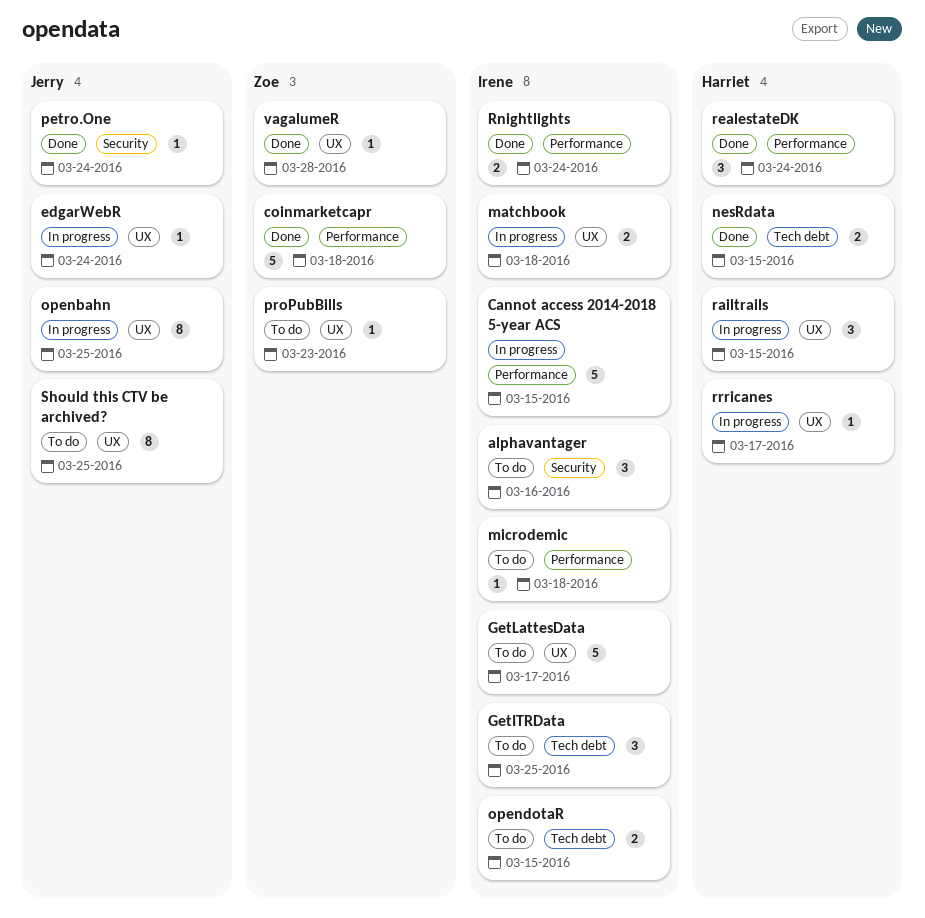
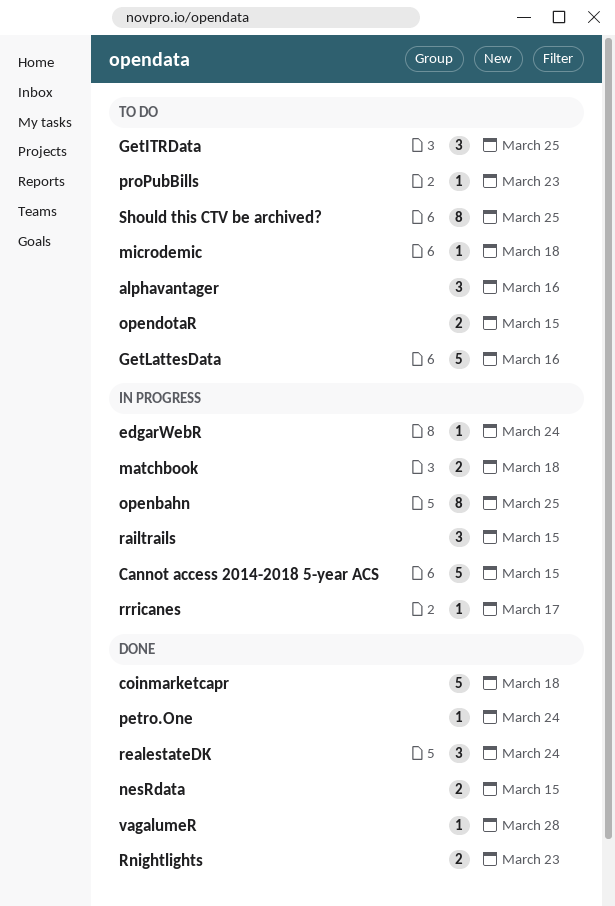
GetLattesData, due: Mar 17 -> Mar 16
Rnightlights, due: Mar 24 -> Mar 23

